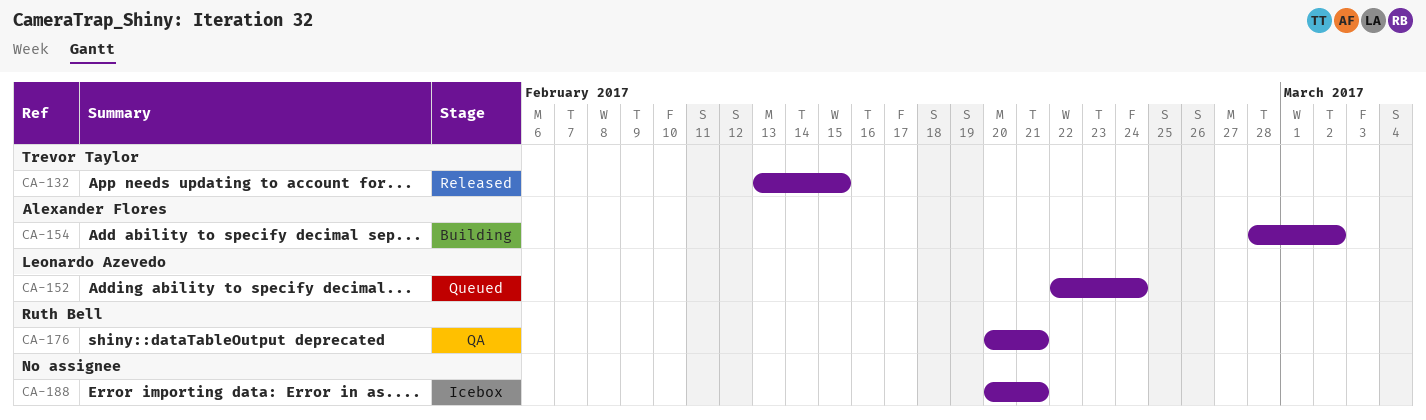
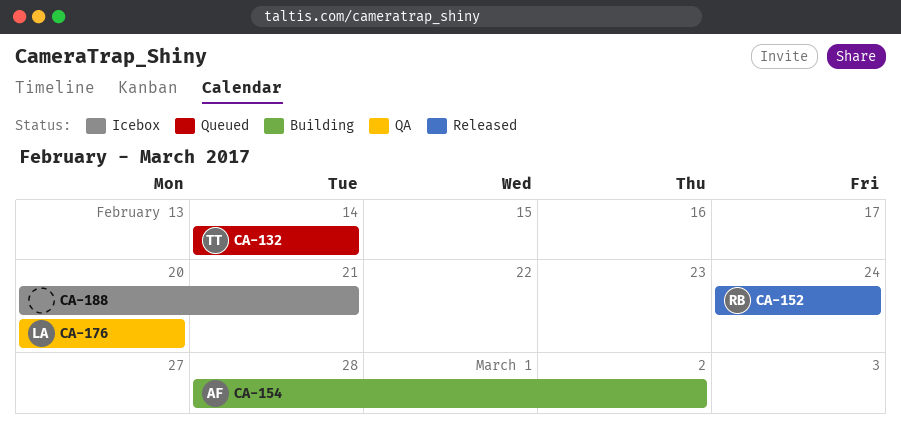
CA-132, status: Released -> Queued
CA-132, start: Feb 13 -> Feb 14
CA-132, due: Feb 15 -> Feb 14
CA-152, status: Queued -> Released
CA-152, owner: Leonardo Azevedo -> Ruth Bell
CA-152, start: Feb 22 -> Feb 24
CA-176, owner: Ruth Bell -> Leonardo Azevedo
CA-176, due: Feb 21 -> Feb 20

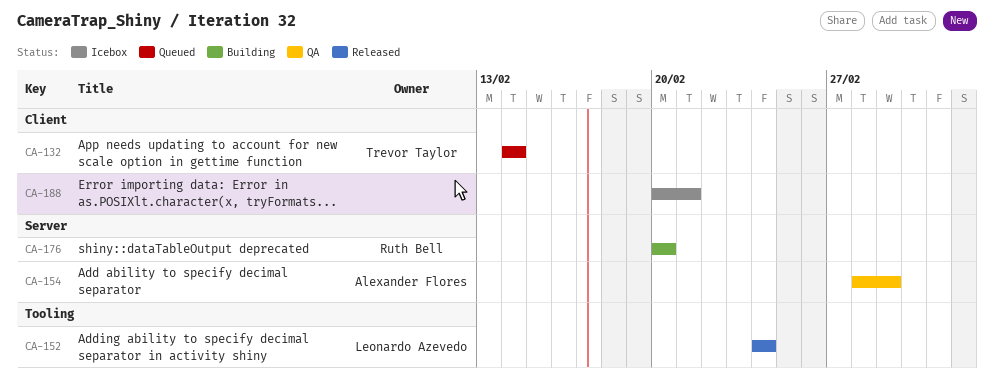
CA-152, owner: Ruth Bell -> Leonardo Azevedo
CA-154, status: Building -> QA
CA-154, due: Mar 2 -> Mar 1
CA-176, status: QA -> Building
CA-176, owner: Leonardo Azevedo -> Ruth Bell

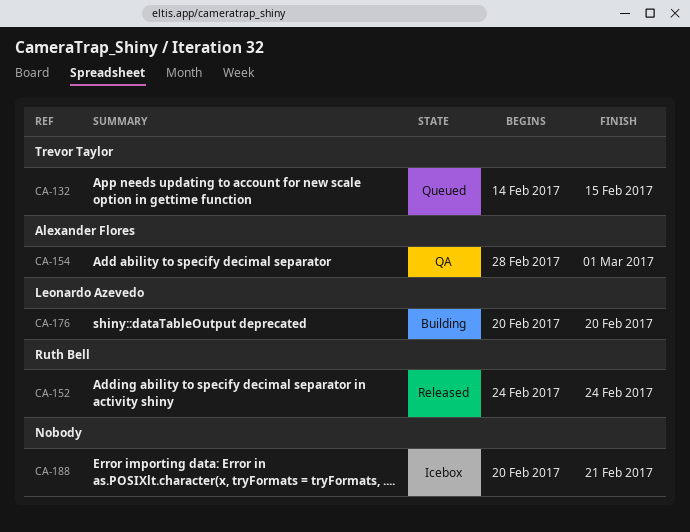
CA-132, due: Feb 14 -> Feb 15
CA-152, owner: Leonardo Azevedo -> Ruth Bell
CA-176, owner: Ruth Bell -> Leonardo Azevedo

